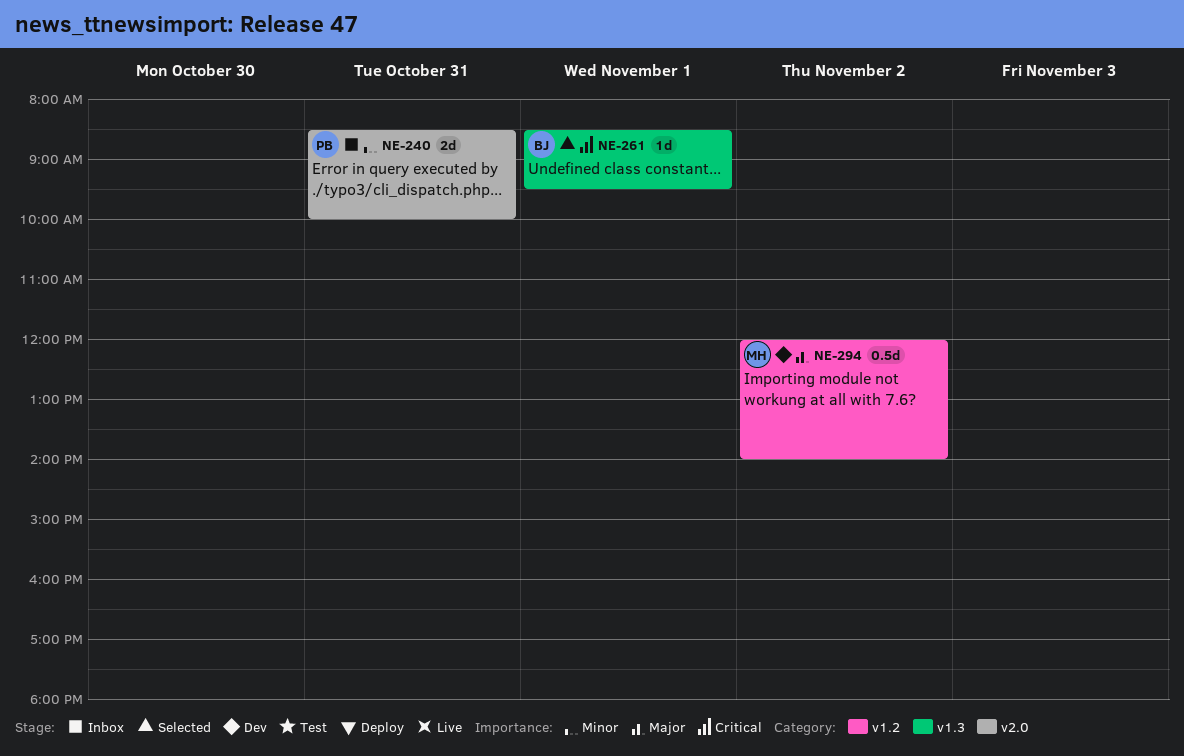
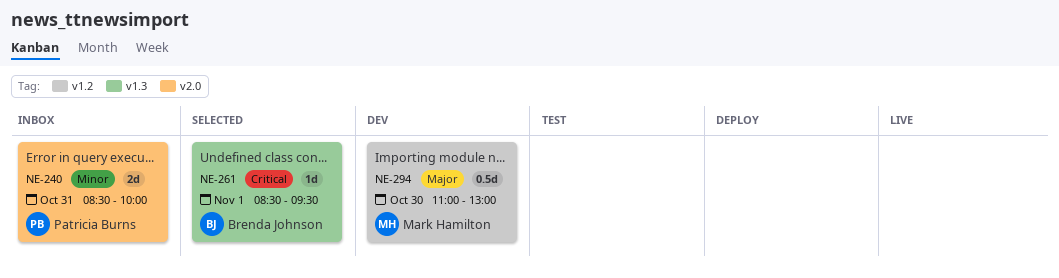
NE-294, day: Nov 2 -> Oct 30
NE-294, begins: 12:00 -> 11:00
NE-294, ends: 14:00 -> 13:00

